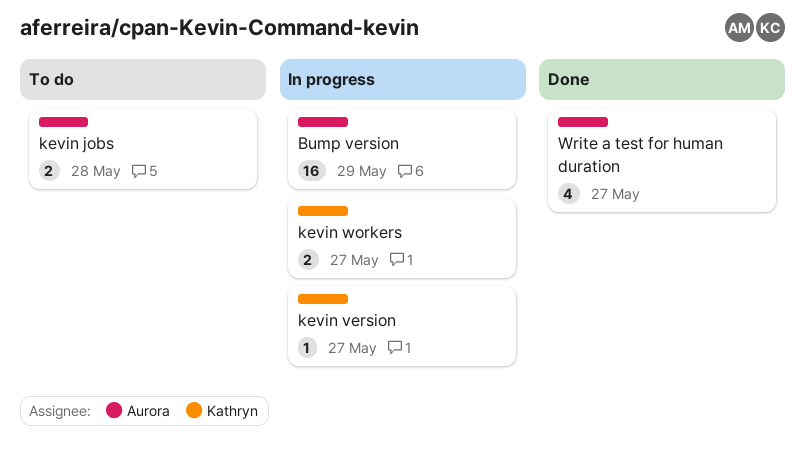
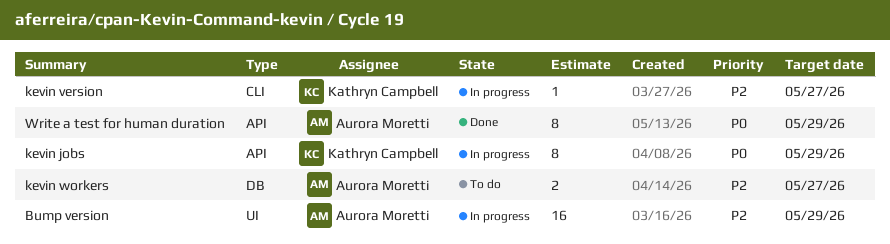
kevin jobs, status: To do -> In progress
kevin jobs, owner: Aurora Moretti -> Kathryn Campbell
kevin jobs, estimate: 2 -> 8
kevin jobs, due: May 28 -> May 29
kevin workers, status: In progress -> To do
kevin workers, owner: Kathryn Campbell -> Aurora Moretti
Write a test for human duration, estimate: 4 -> 8
Write a test for human duration, due: May 27 -> May 29

